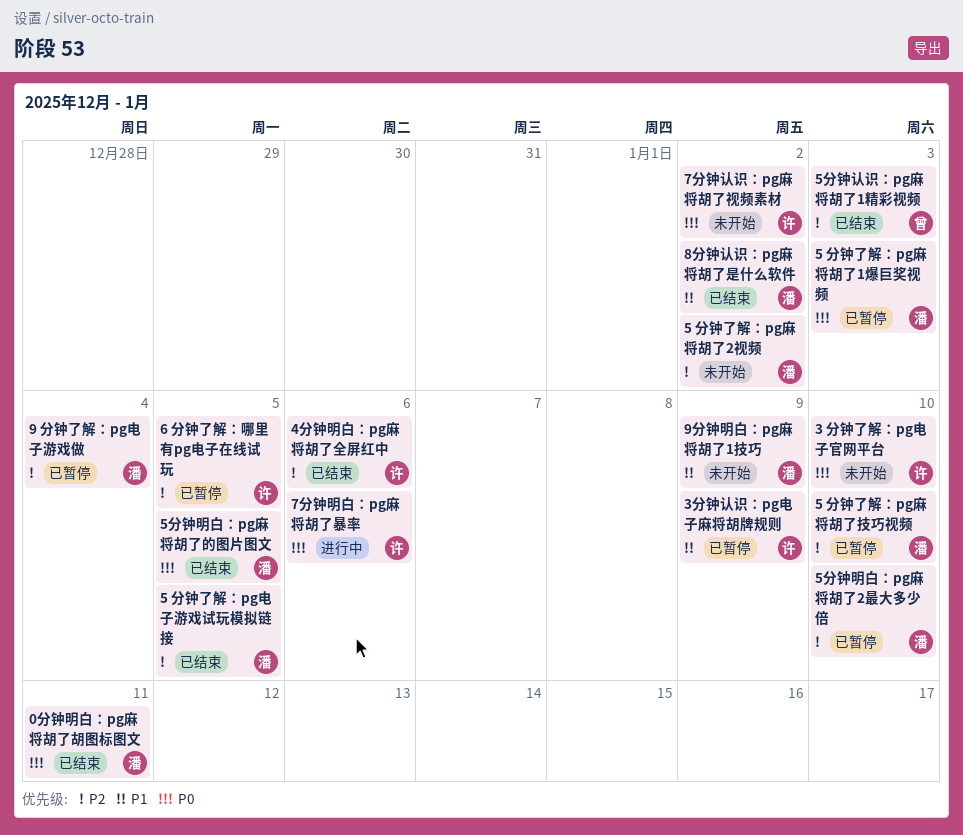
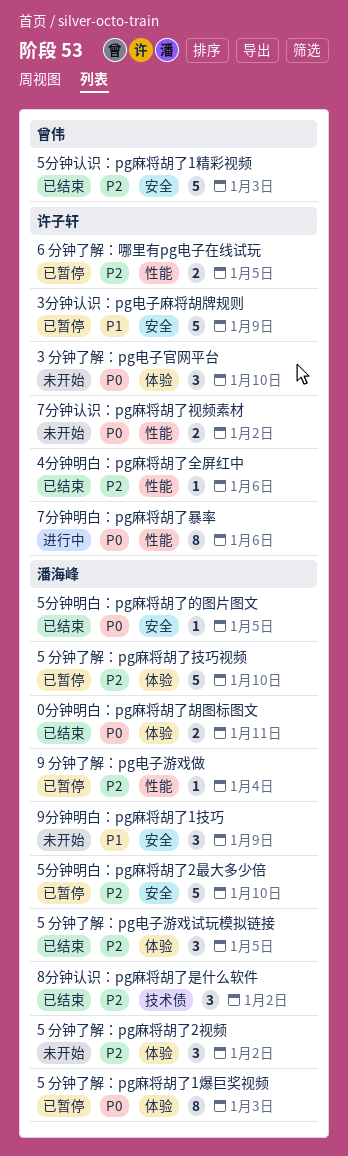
8分钟认识：pg麻将胡了是什么软件, priority: P1 -> P2

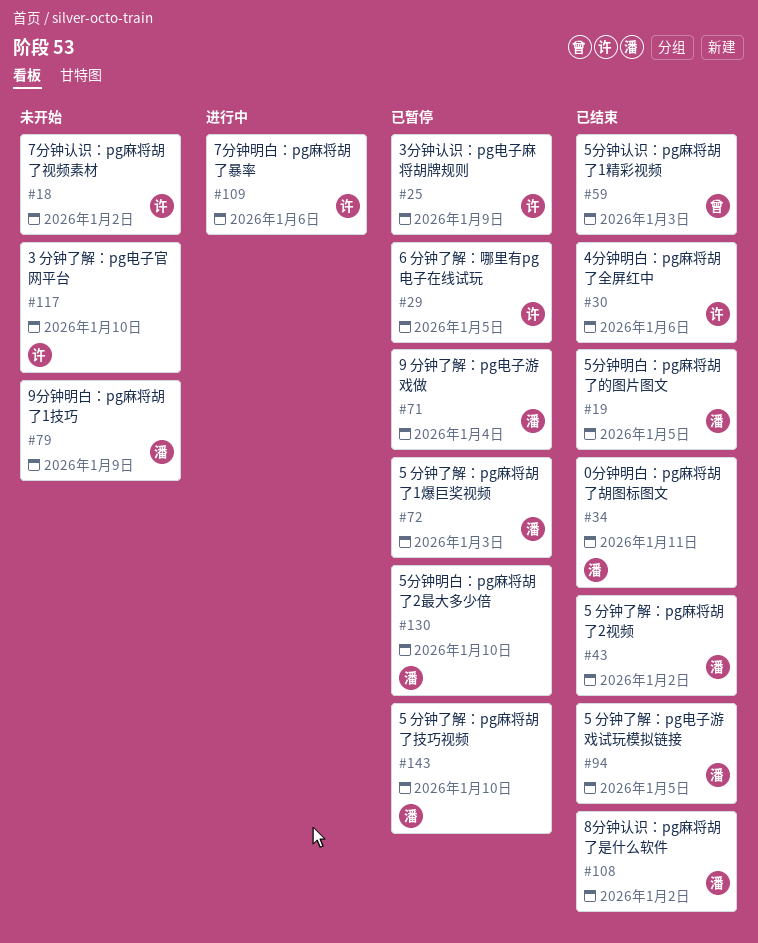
5 分钟了解：pg麻将胡了2视频, status: 未开始 -> 已结束

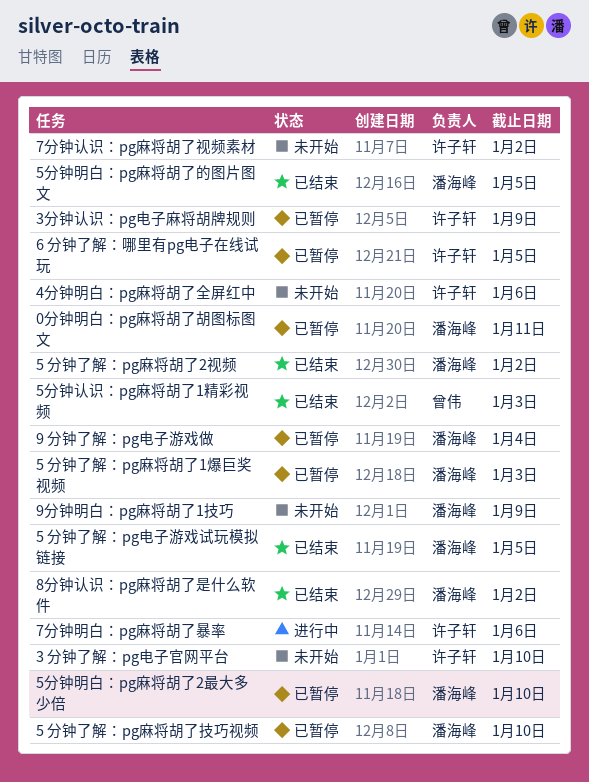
0分钟明白：pg麻将胡了胡图标图文, status: 已结束 -> 已暂停
4分钟明白：pg麻将胡了全屏红中, status: 已结束 -> 未开始

